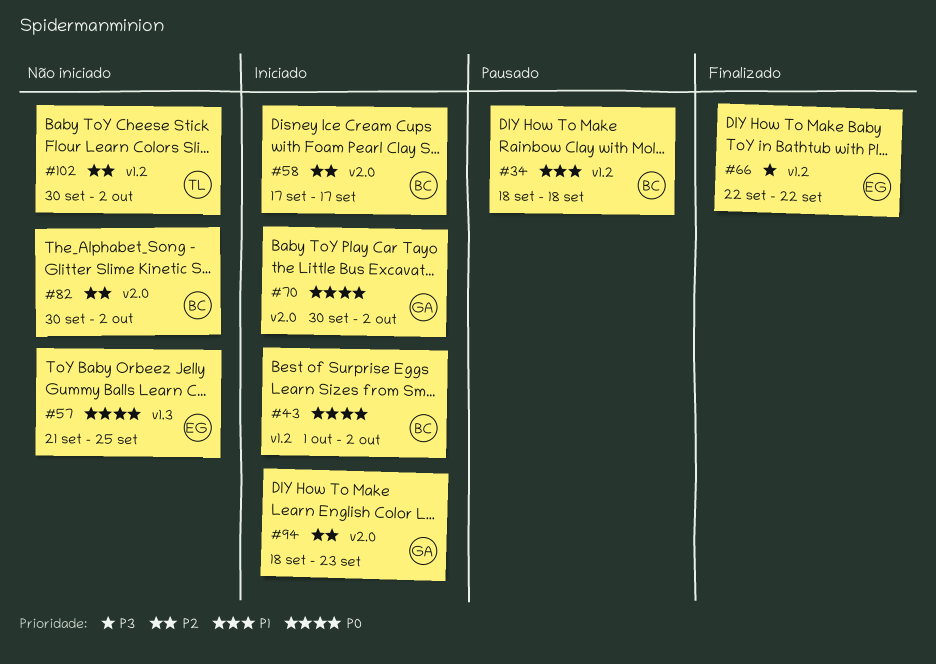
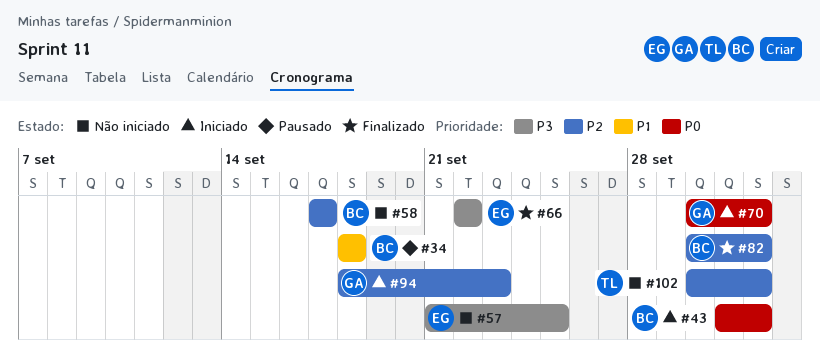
#57, priority: P0 -> P3
#58, status: Iniciado -> Não iniciado
#82, status: Não iniciado -> Finalizado

